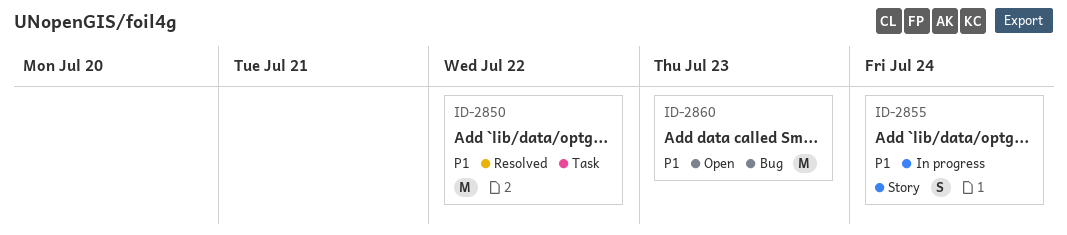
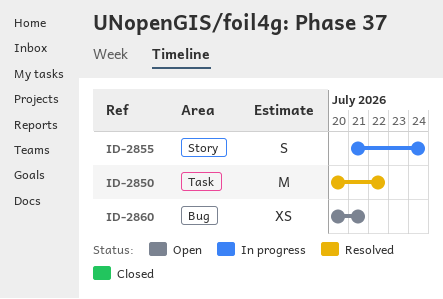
ID-2860, estimate: M -> XS
ID-2860, due: Jul 23 -> Jul 21

